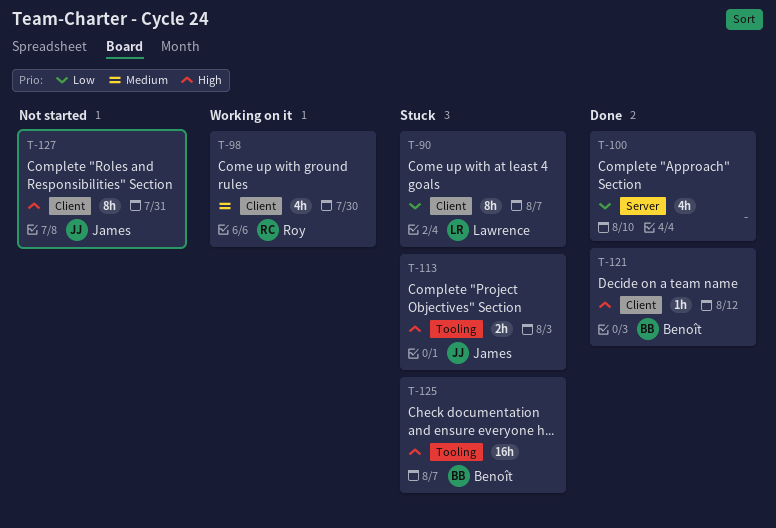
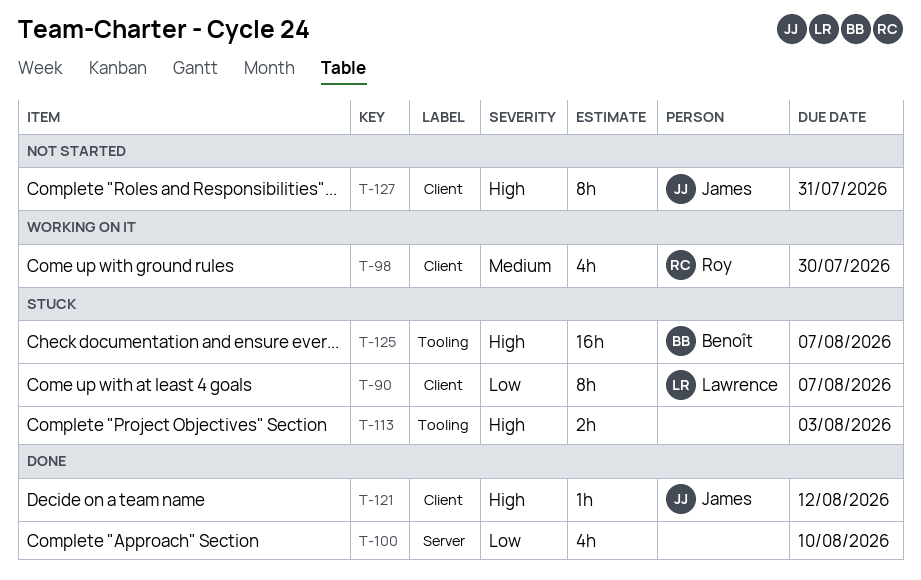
T-113, owner: James -> none
T-121, owner: Benoît -> James

